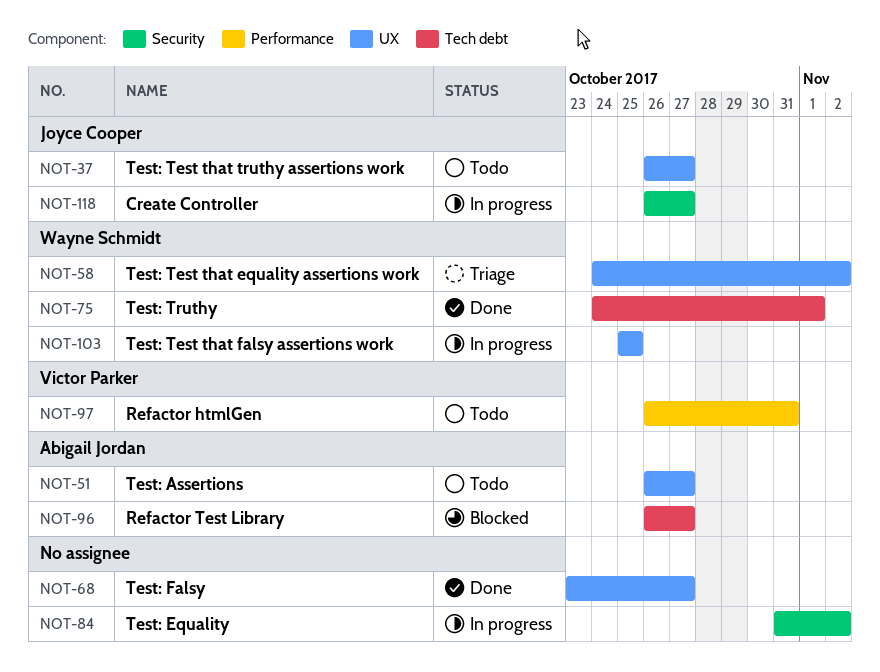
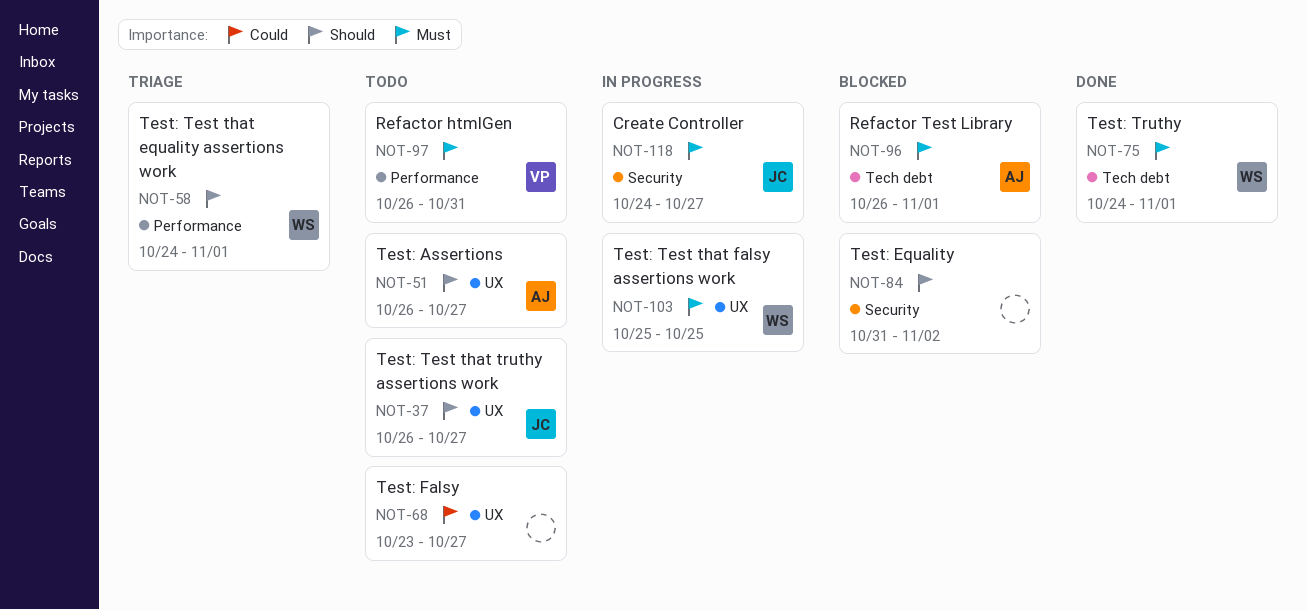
NOT-58, label: UX -> Performance
NOT-58, due: Nov 2 -> Nov 1
NOT-68, status: Done -> Todo
NOT-84, status: In progress -> Blocked
NOT-96, due: Oct 27 -> Nov 1
NOT-118, start: Oct 26 -> Oct 24

